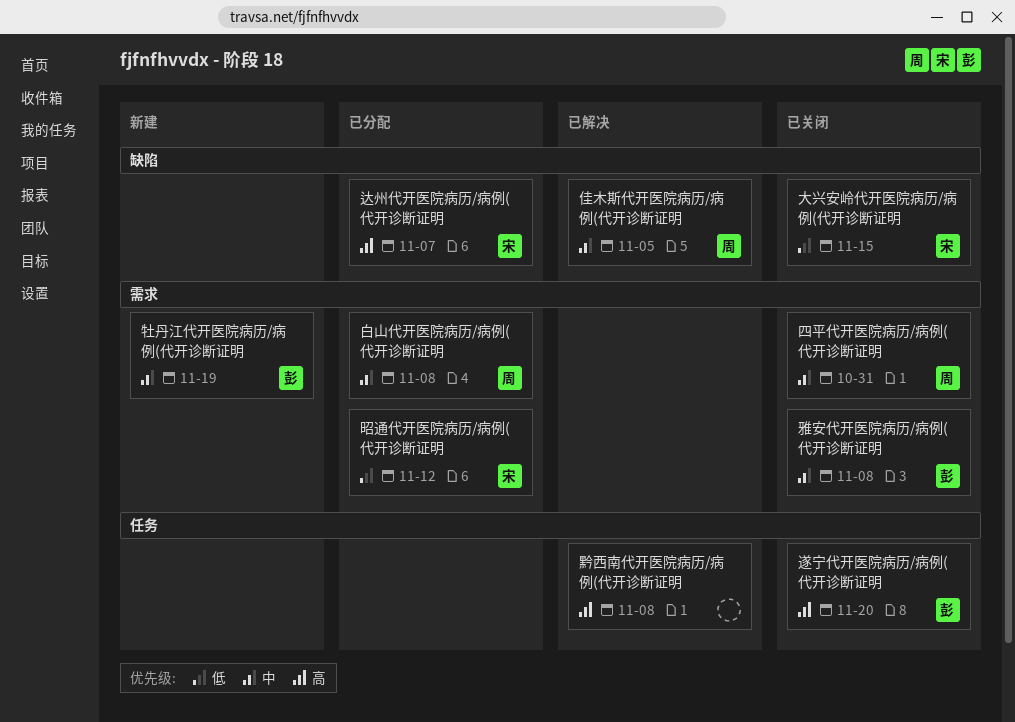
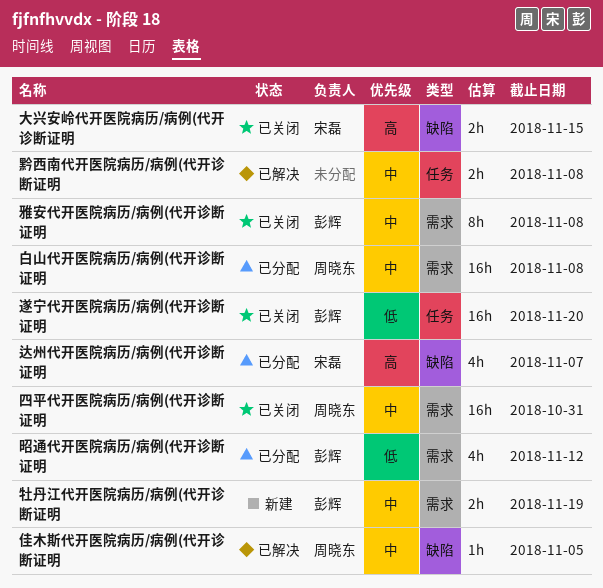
大兴安岭代开医院病历/病例(代开诊断证明, priority: 低 -> 高
昭通代开医院病历/病例(代开诊断证明, owner: 宋磊 -> 彭辉
遂宁代开医院病历/病例(代开诊断证明, priority: 高 -> 低
黔西南代开医院病历/病例(代开诊断证明, priority: 高 -> 中

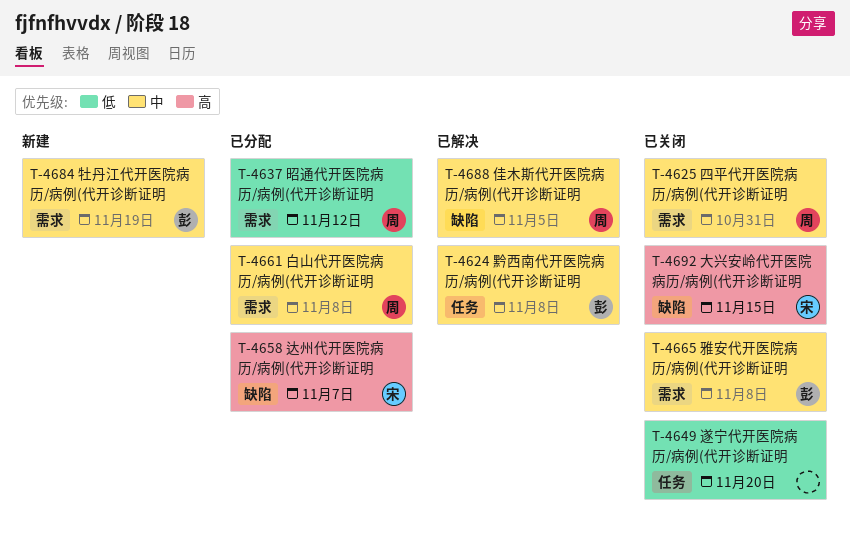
昭通代开医院病历/病例(代开诊断证明, owner: 彭辉 -> 周晓东
遂宁代开医院病历/病例(代开诊断证明, owner: 彭辉 -> none
黔西南代开医院病历/病例(代开诊断证明, owner: none -> 彭辉

